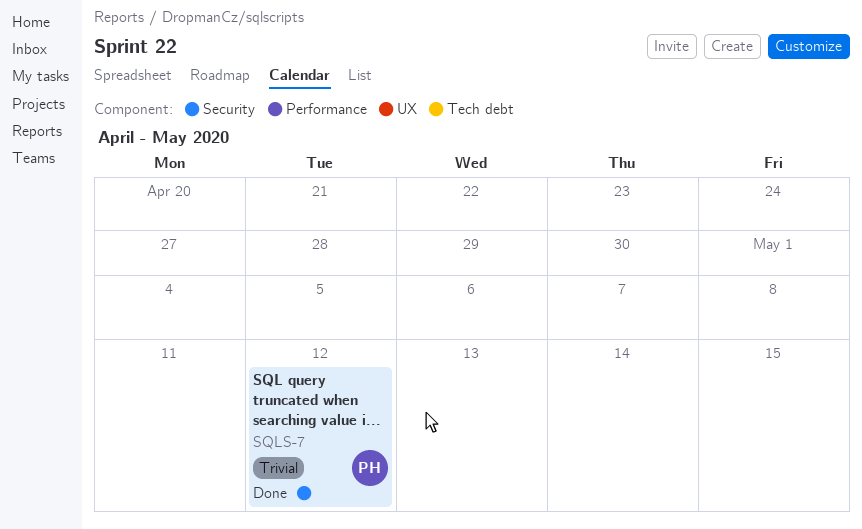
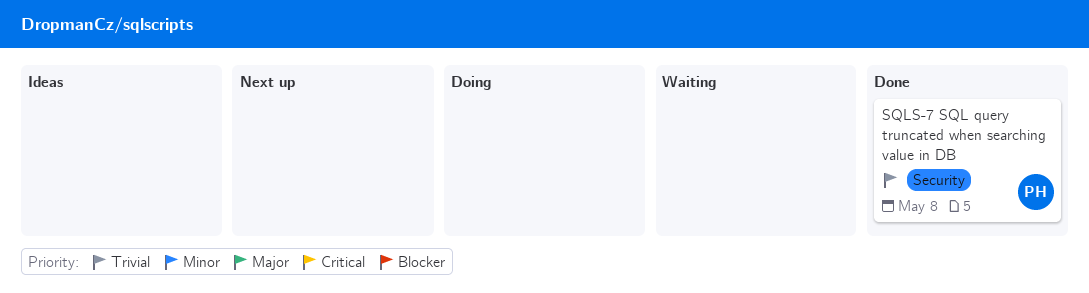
SQLS-7, due: May 12 -> May 8

